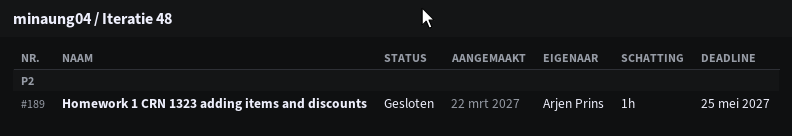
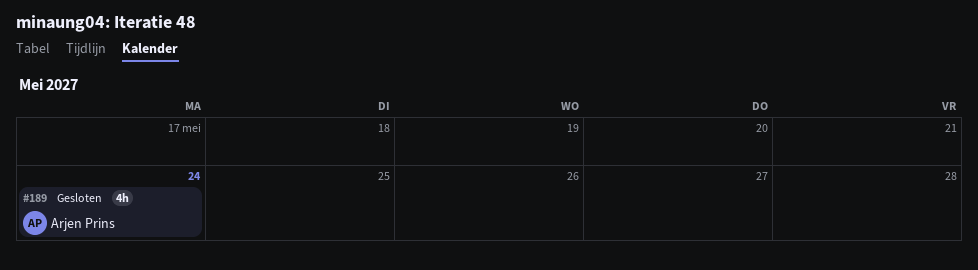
#189, estimate: 1h -> 4h
#189, due: May 25 -> May 24

